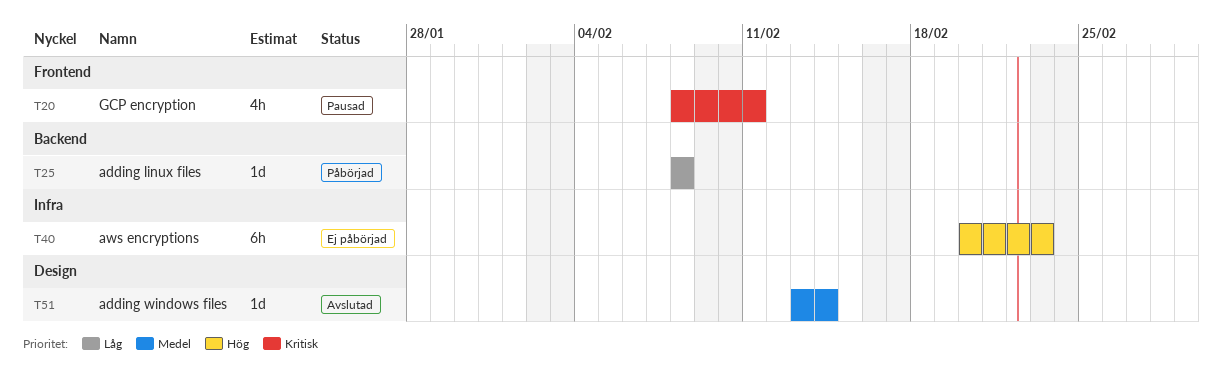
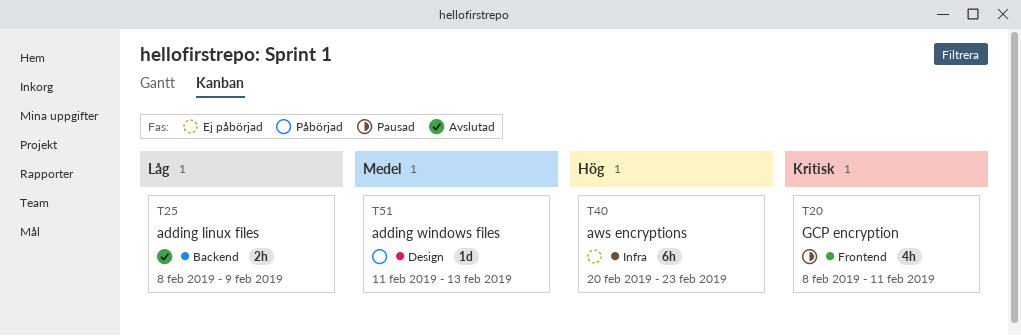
T25, status: Påbörjad -> Avslutad
T25, estimate: 1d -> 2h
T25, due: Feb 8 -> Feb 9
T51, status: Avslutad -> Påbörjad
T51, start: Feb 13 -> Feb 11
T51, due: Feb 14 -> Feb 13

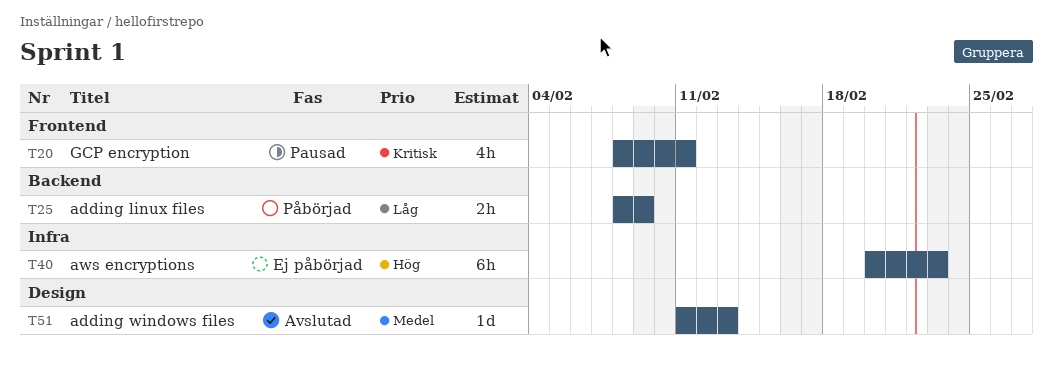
T25, status: Avslutad -> Påbörjad
T51, status: Påbörjad -> Avslutad

